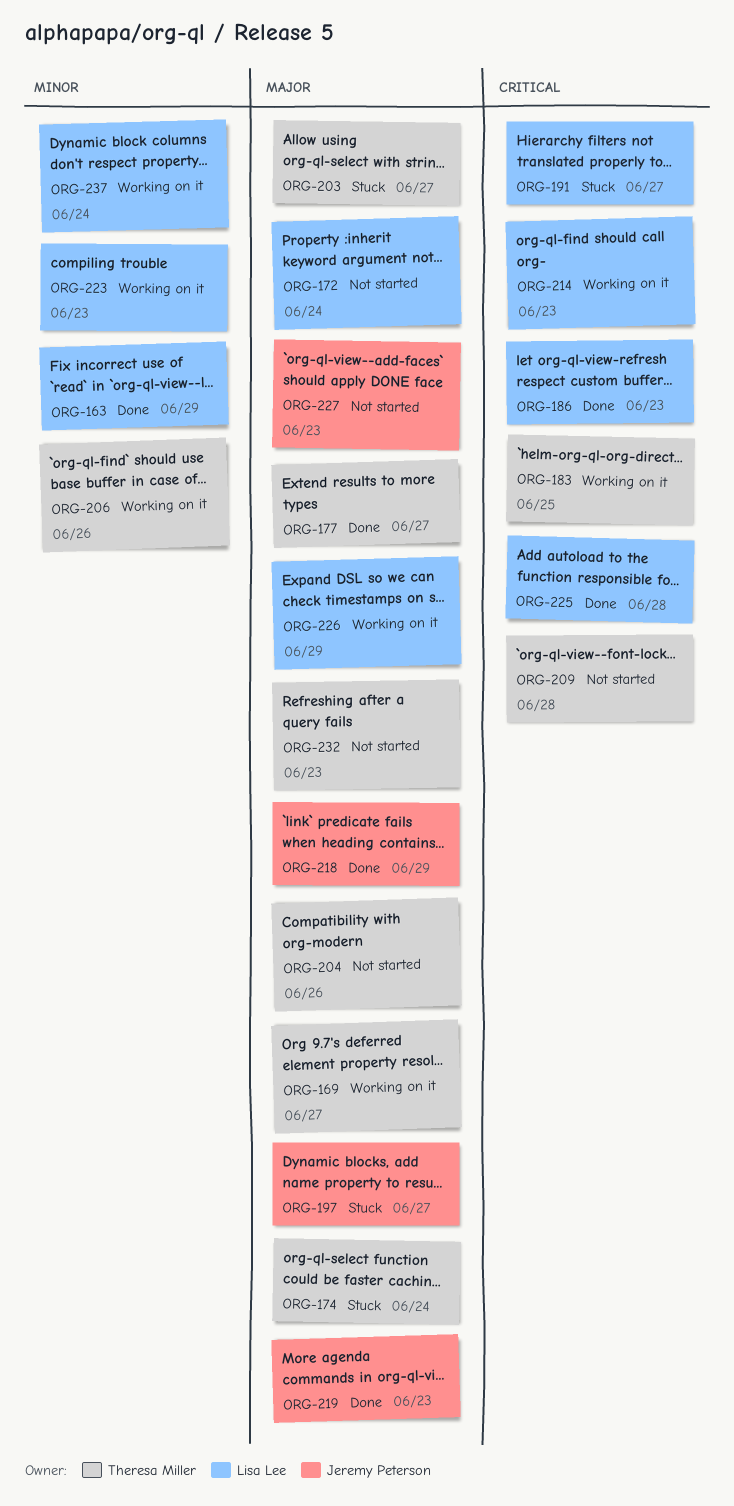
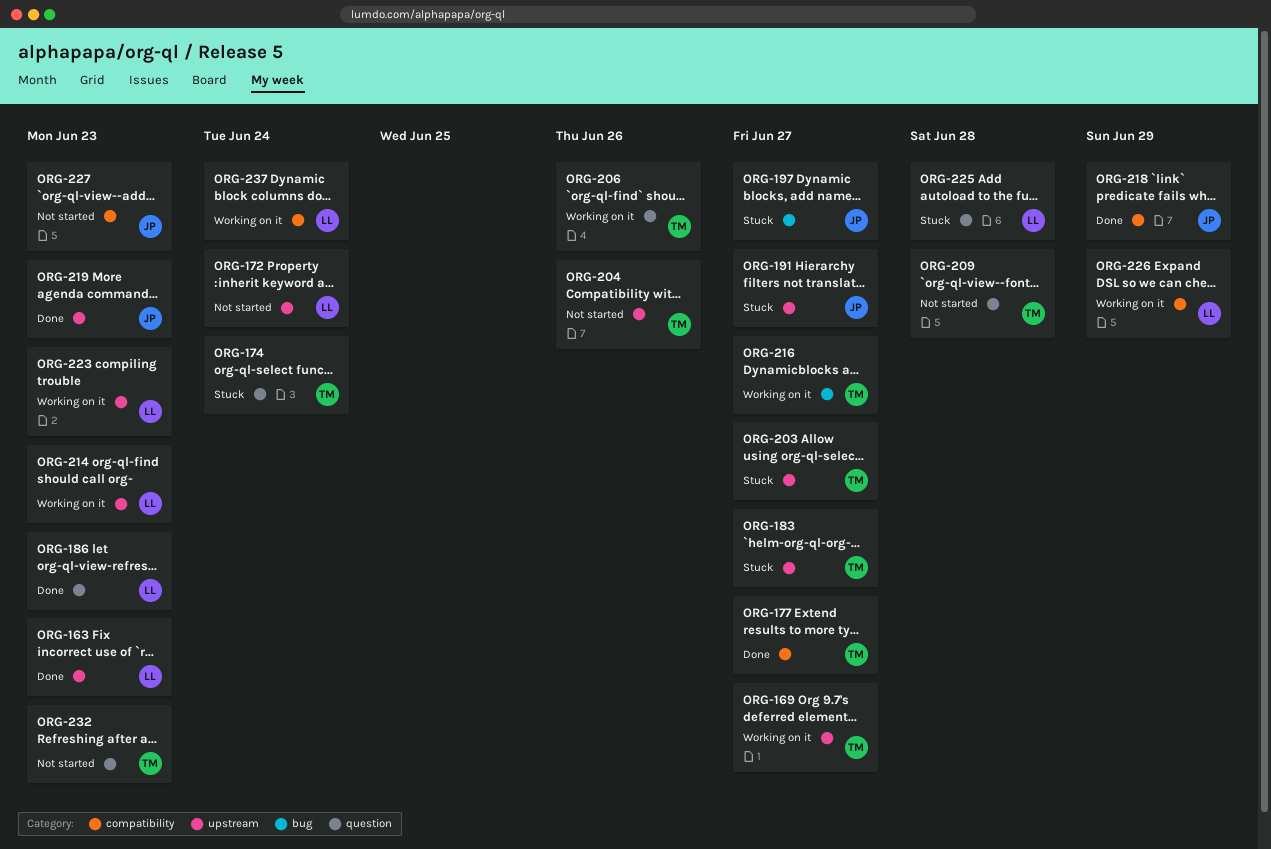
ORG-163, due: Jun 29 -> Jun 23
ORG-183, status: Working on it -> Stuck
ORG-183, due: Jun 25 -> Jun 27
ORG-191, owner: Lisa Lee -> Jeremy Peterson
ORG-216: none -> present
ORG-225, status: Done -> Stuck

